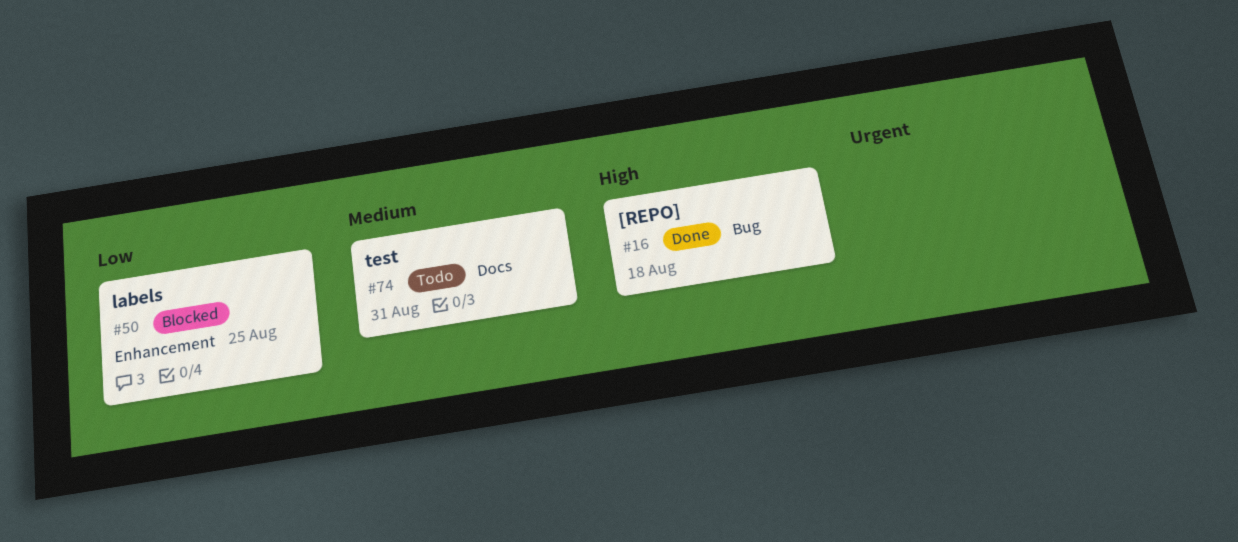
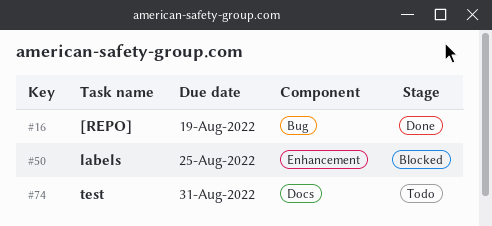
#16, due: Aug 18 -> Aug 19

